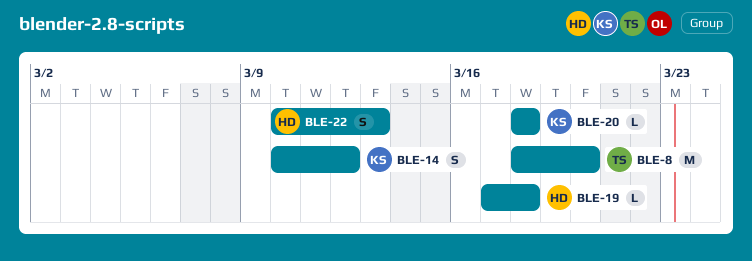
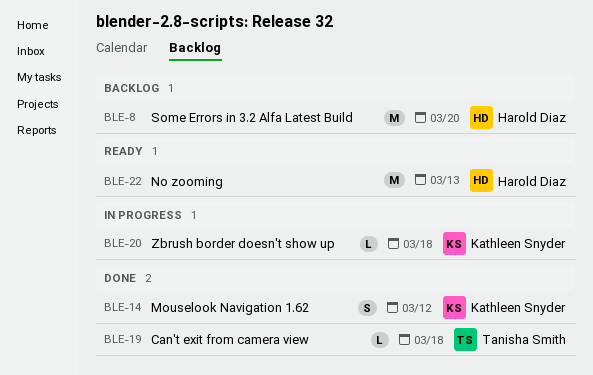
BLE-8, owner: Tanisha Smith -> Harold Diaz
BLE-19, owner: Harold Diaz -> Tanisha Smith
BLE-22, estimate: S -> M

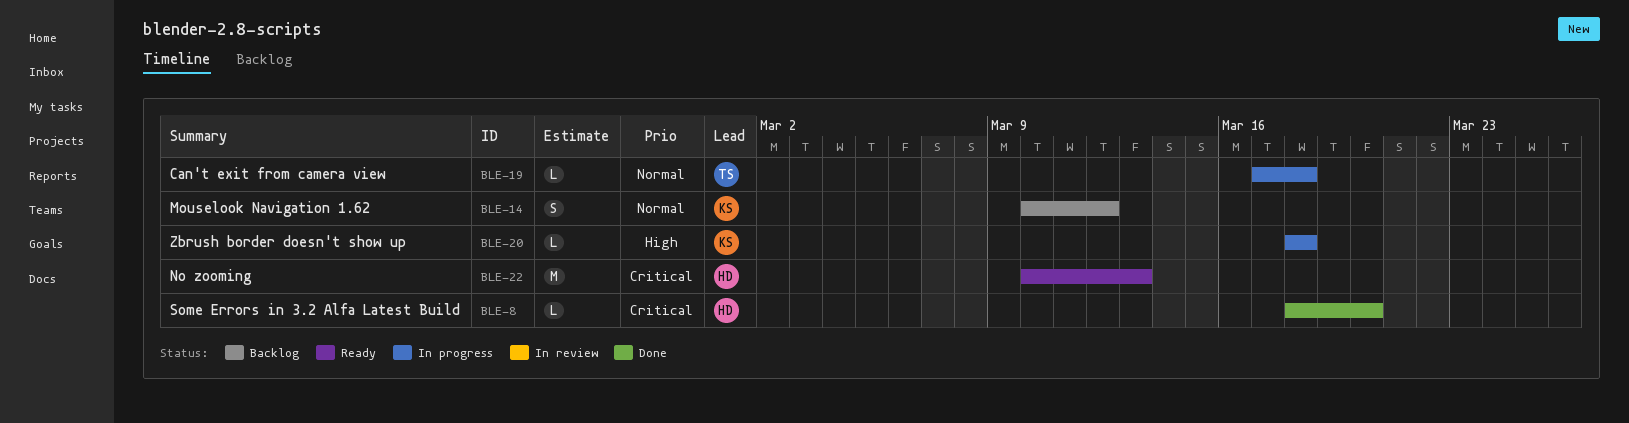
BLE-8, status: Backlog -> Done
BLE-8, estimate: M -> L
BLE-14, status: Done -> Backlog
BLE-19, status: Done -> In progress

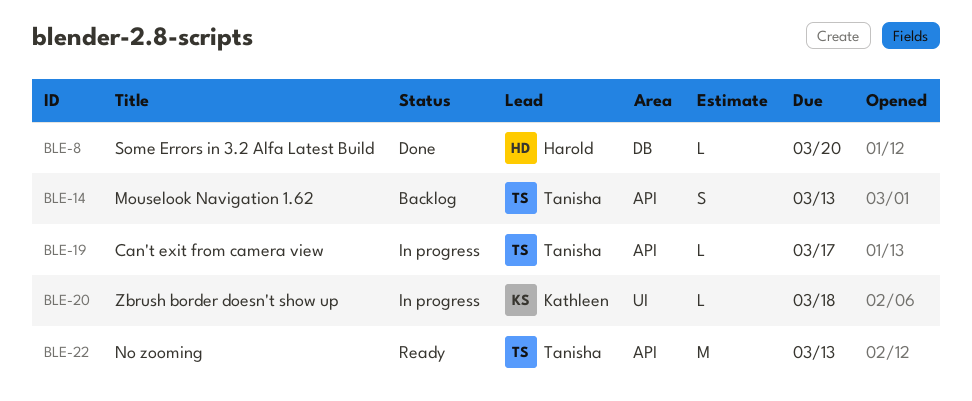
BLE-14, owner: Kathleen -> Tanisha
BLE-14, due: Mar 12 -> Mar 13
BLE-19, due: Mar 18 -> Mar 17
BLE-22, owner: Harold -> Tanisha

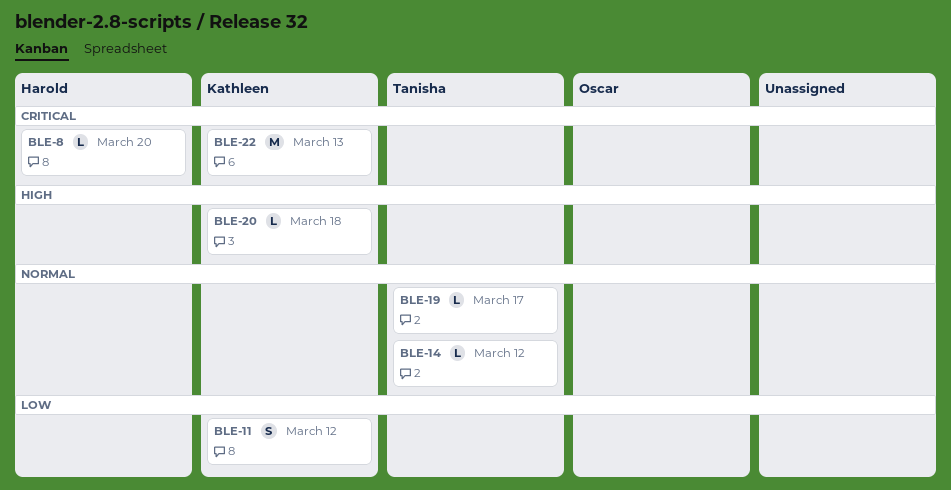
BLE-11: none -> present
BLE-14, estimate: S -> L
BLE-14, due: Mar 13 -> Mar 12
BLE-22, owner: Tanisha -> Kathleen

